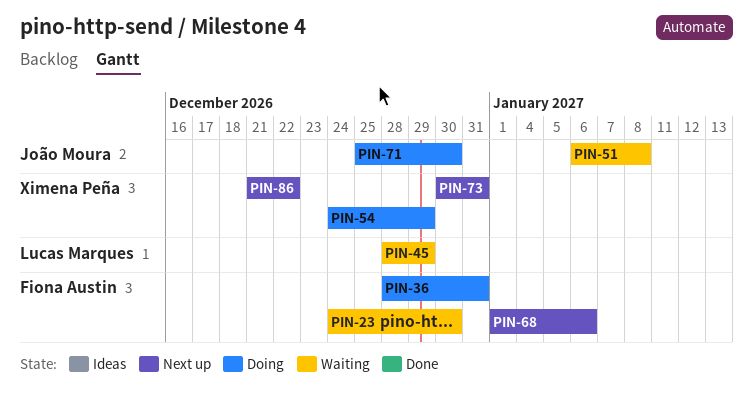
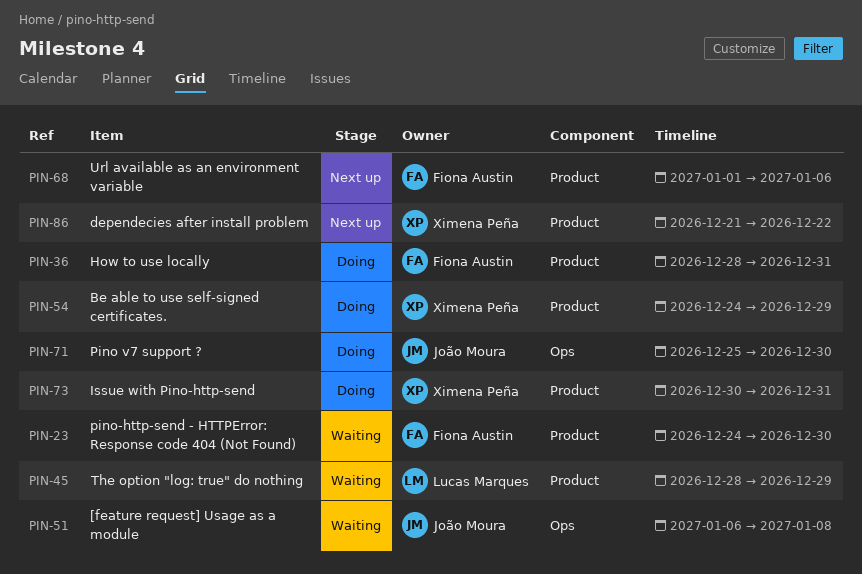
PIN-73, status: Next up -> Doing

